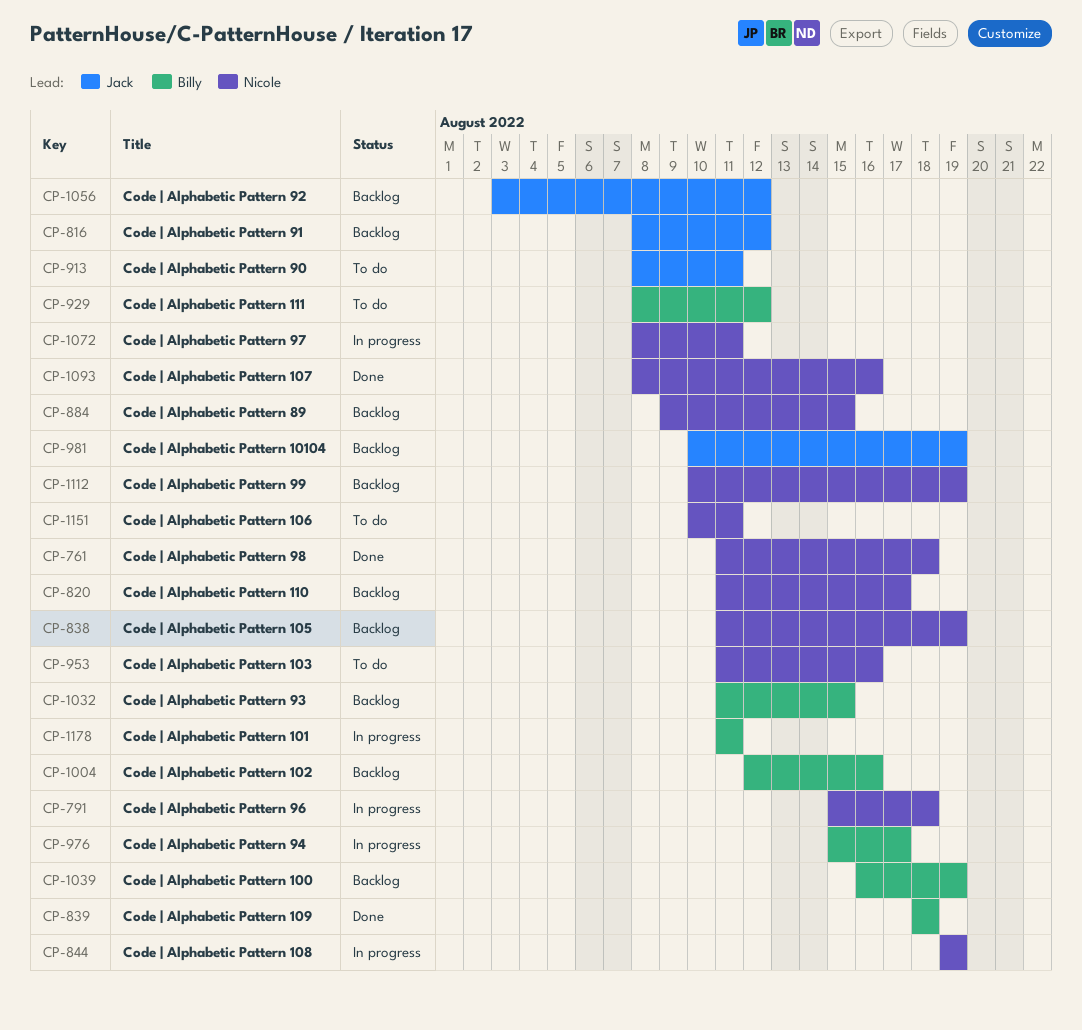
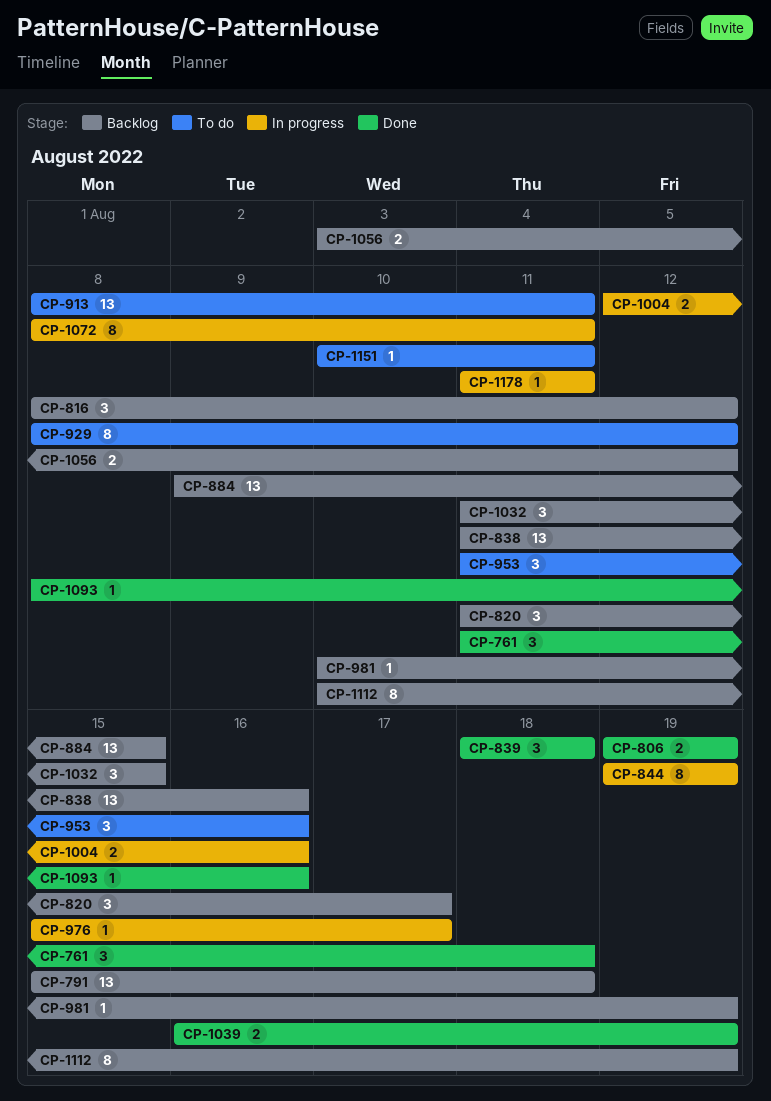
CP-791, status: In progress -> Backlog
CP-806: none -> present
CP-838, due: Aug 19 -> Aug 16
CP-1004, status: Backlog -> In progress
CP-1039, status: Backlog -> Done

